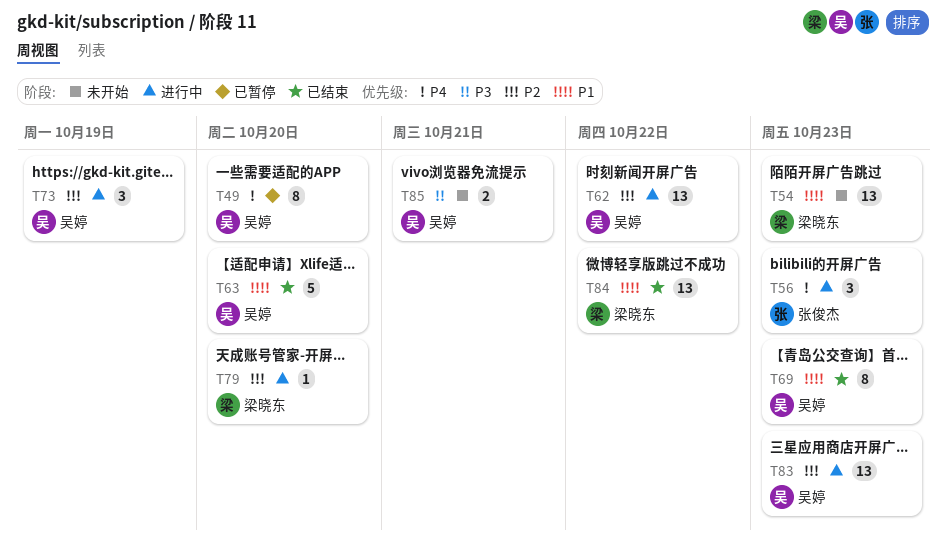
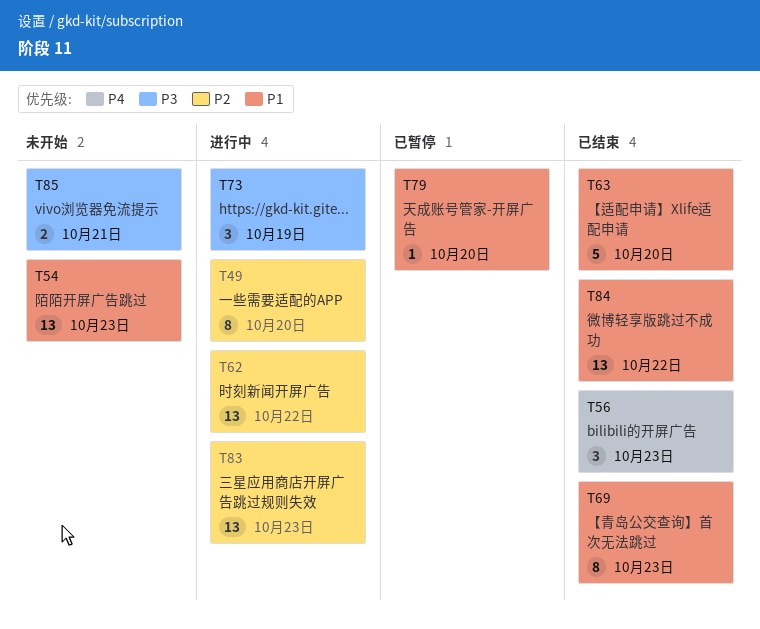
T49, status: 已暂停 -> 进行中
T49, priority: P4 -> P2
T56, status: 进行中 -> 已结束
T73, priority: P2 -> P3
T79, status: 进行中 -> 已暂停
T79, priority: P2 -> P1

